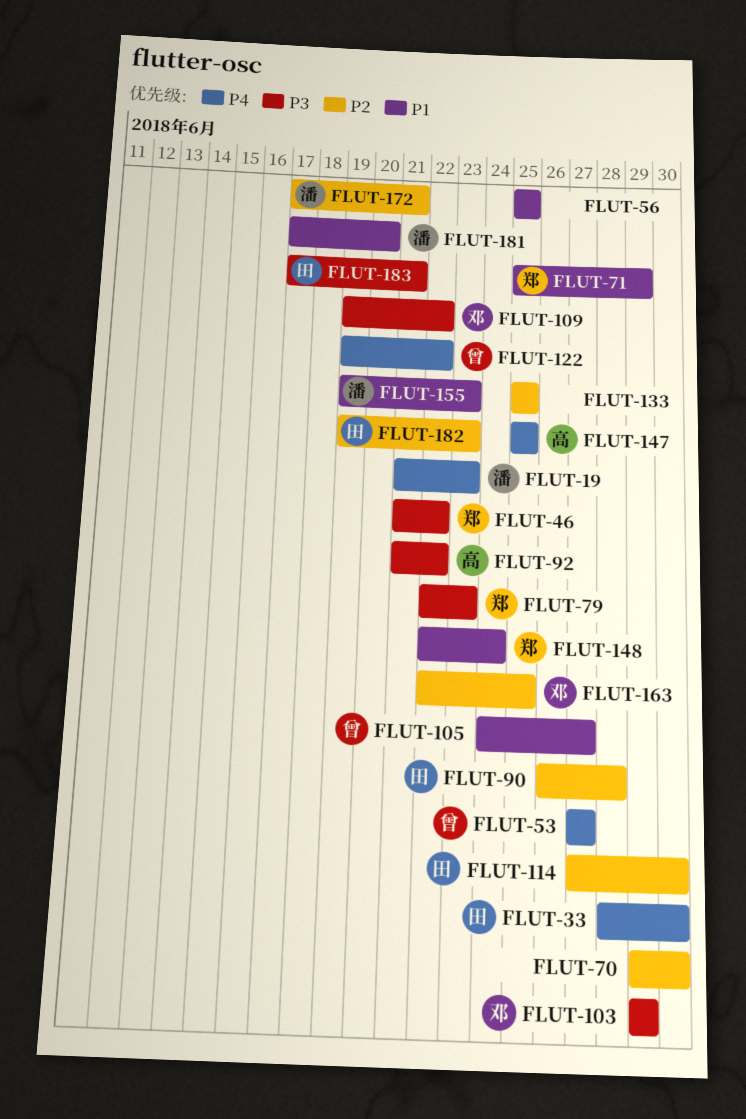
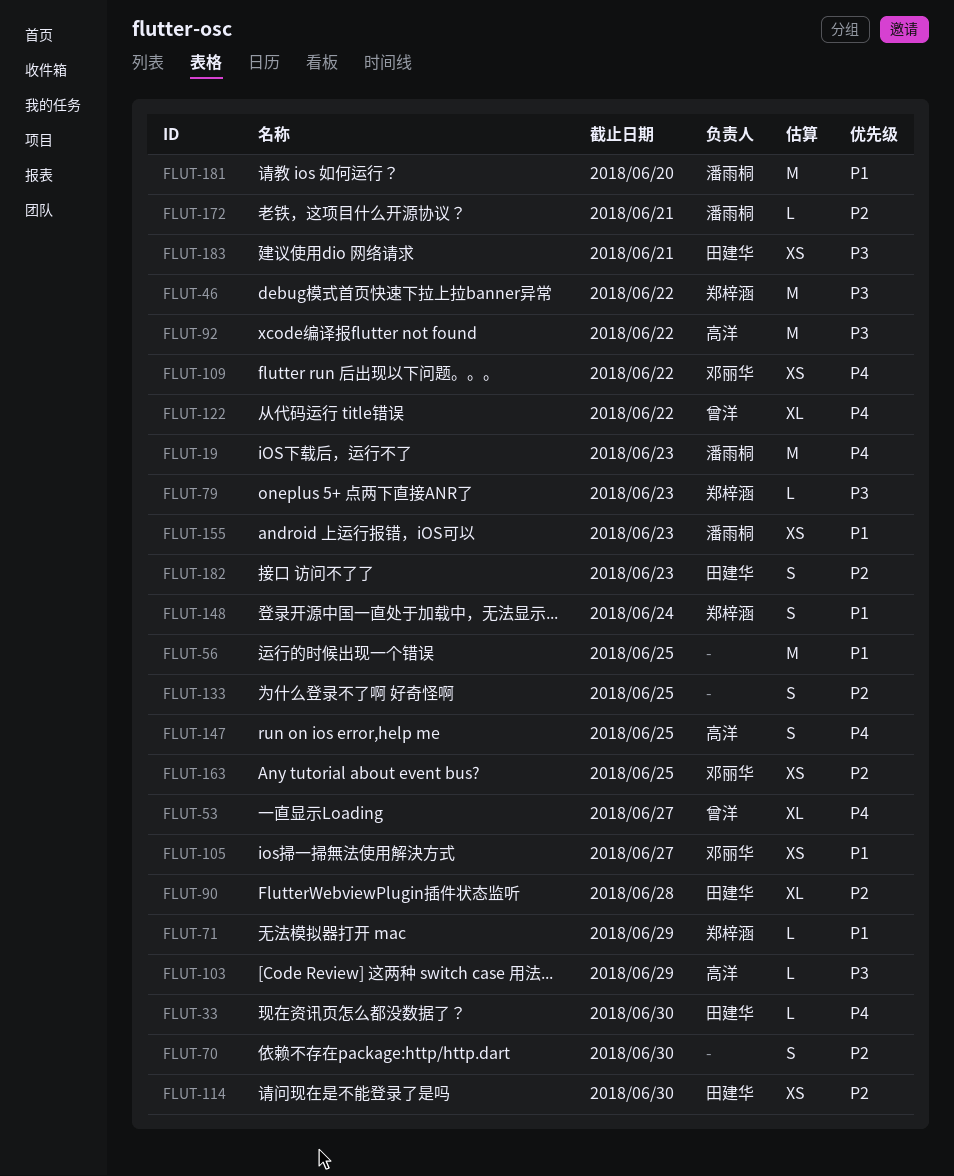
FLUT-103, owner: 邓丽华 -> 高洋
FLUT-105, owner: 曾洋 -> 邓丽华
FLUT-109, priority: P3 -> P4

